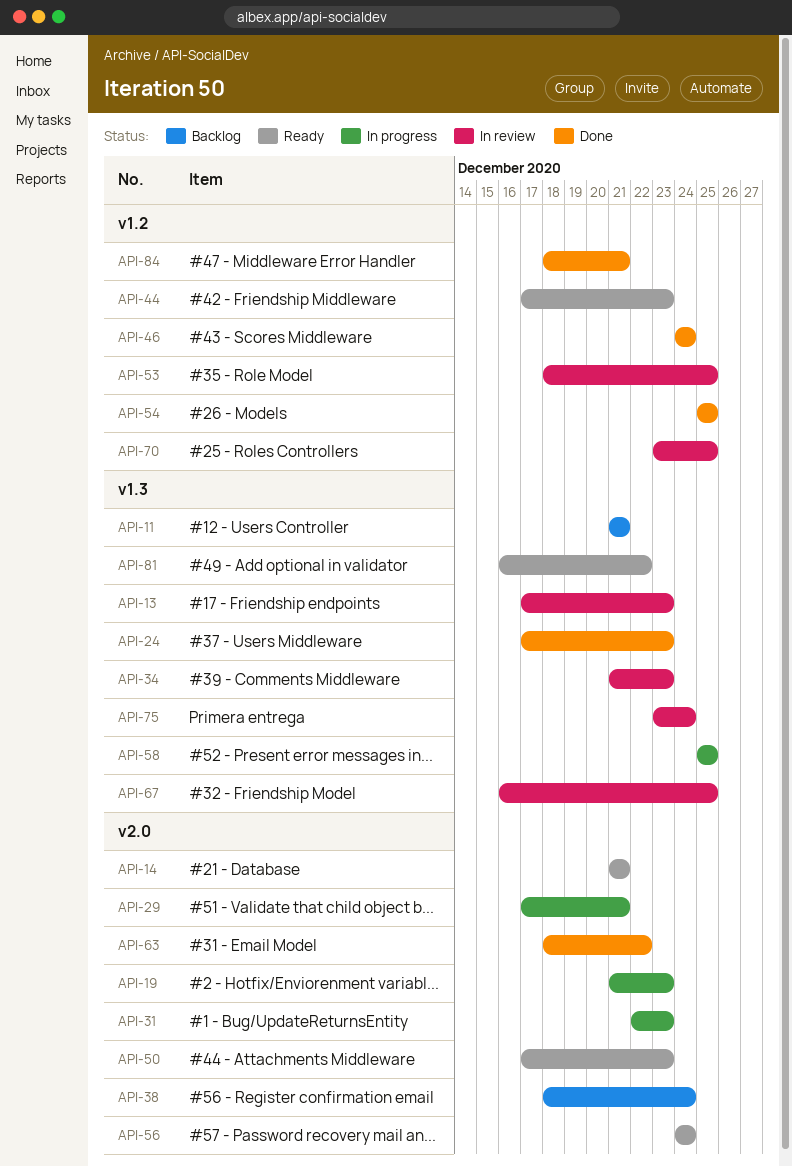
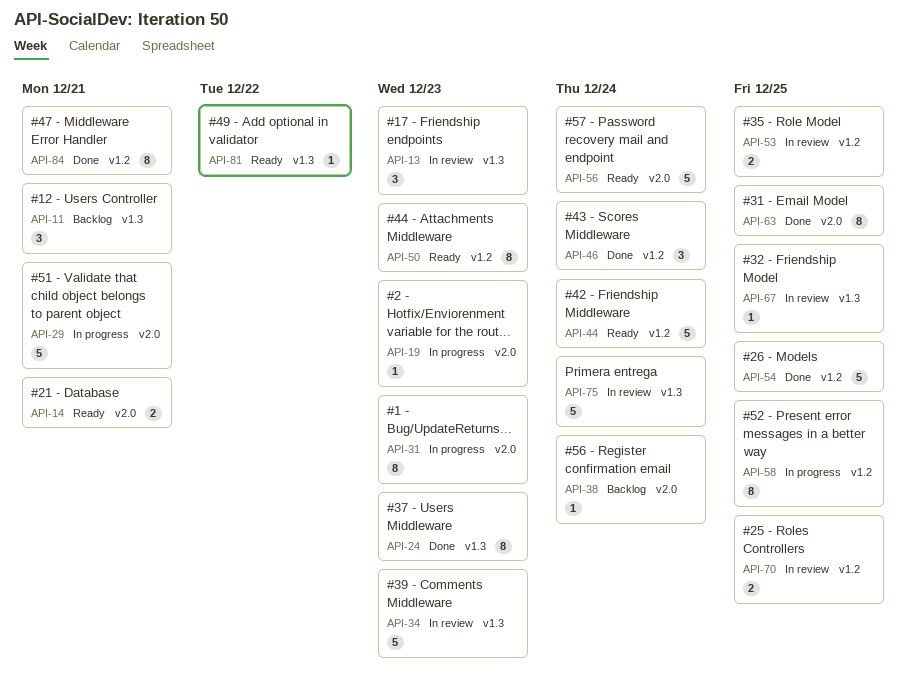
API-44, due: Dec 23 -> Dec 24
API-50, label: v2.0 -> v1.2
API-58, label: v1.3 -> v1.2
API-63, due: Dec 22 -> Dec 25

